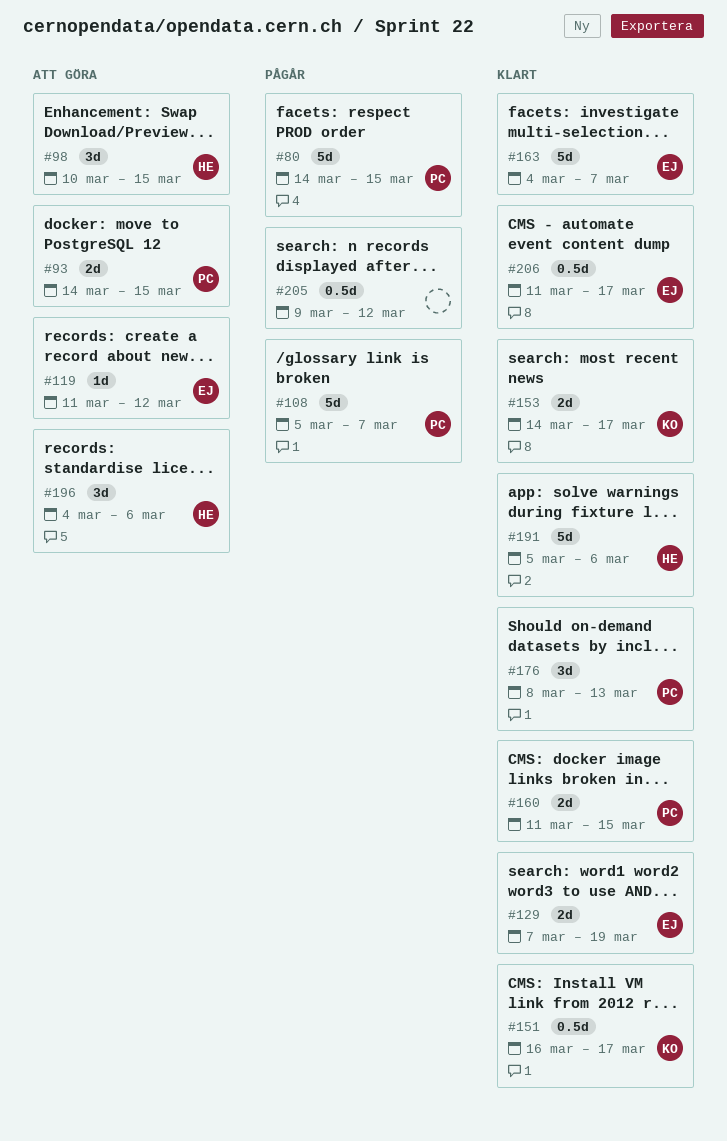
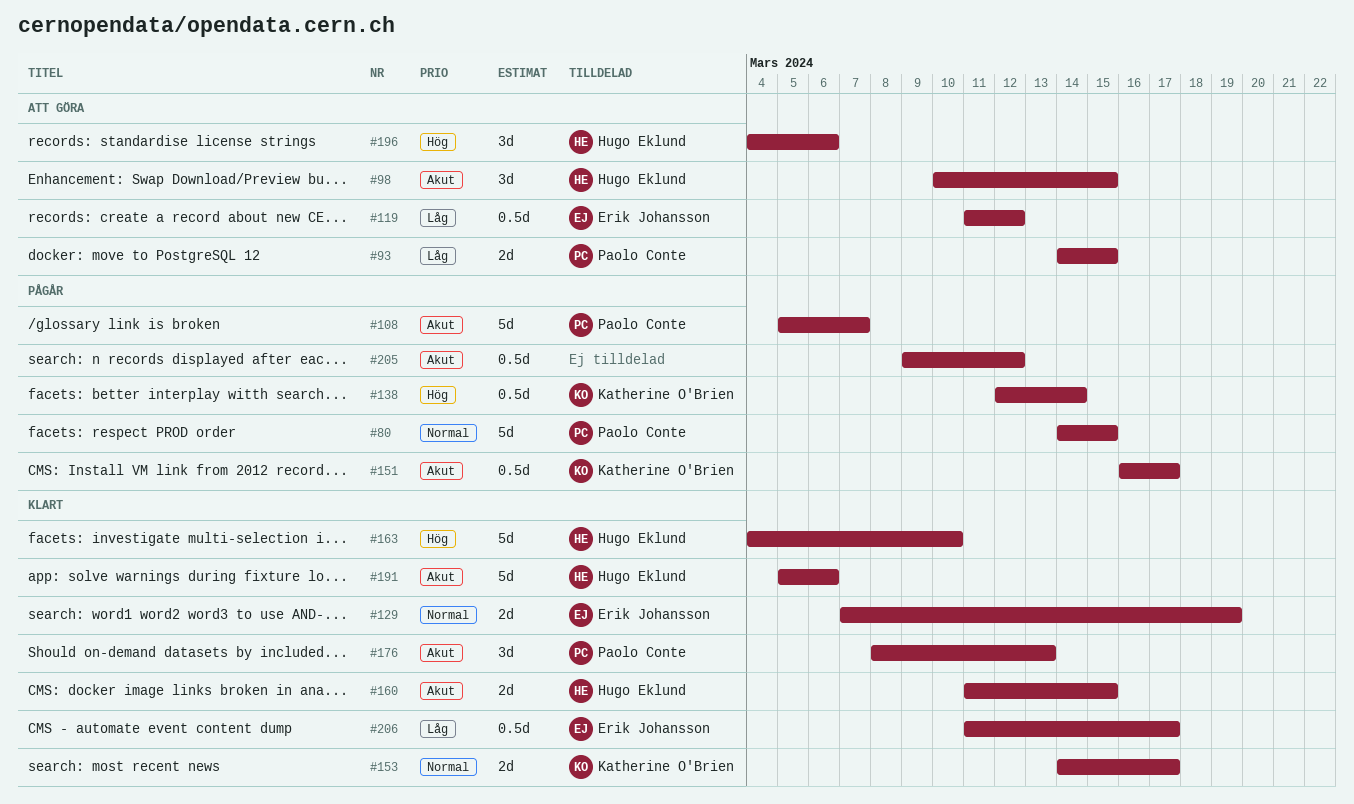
#119, estimate: 1d -> 0.5d
#138: none -> present
#151, status: Klart -> Pågår
#160, owner: Paolo Conte -> Hugo Eklund
#163, owner: Erik Johansson -> Hugo Eklund
#163, due: Mar 7 -> Mar 10

